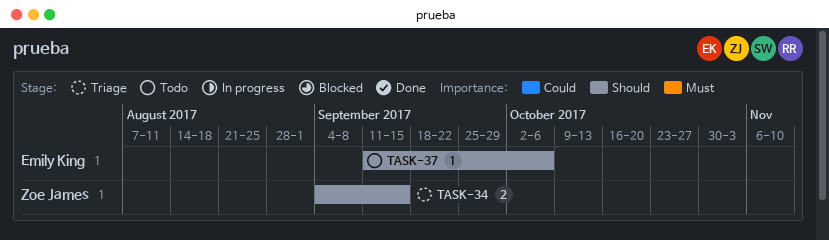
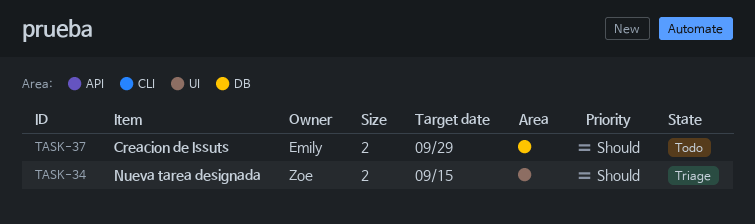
TASK-37, estimate: 1 -> 2
TASK-37, due: Oct 6 -> Sep 29

